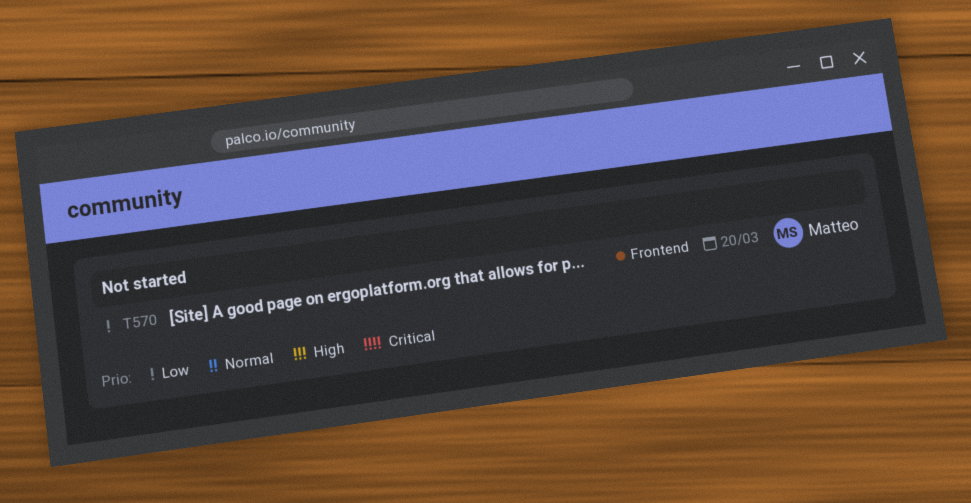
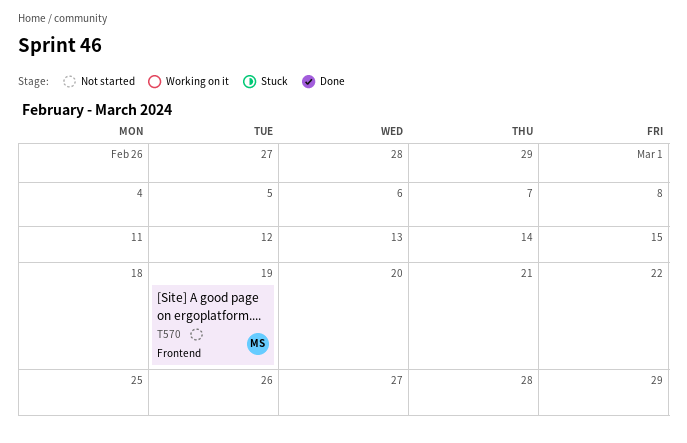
T570, due: Mar 20 -> Mar 19

